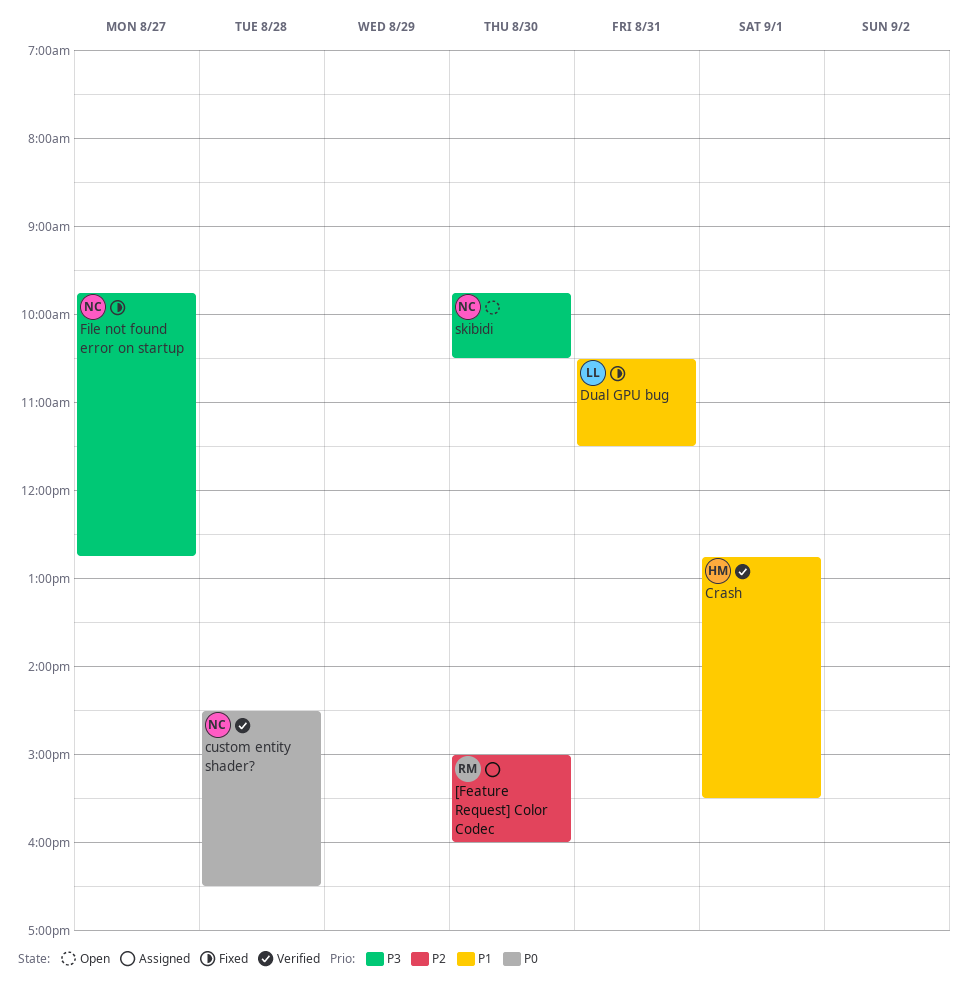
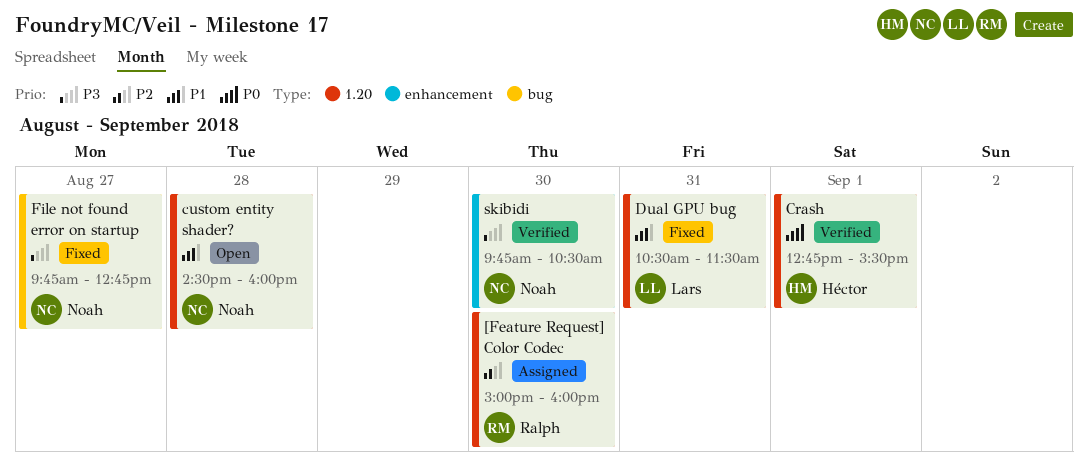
Crash, priority: P1 -> P0
custom entity shader?, status: Verified -> Open
custom entity shader?, priority: P0 -> P1
custom entity shader?, ends: 16:30 -> 16:00
skibidi, status: Open -> Verified

